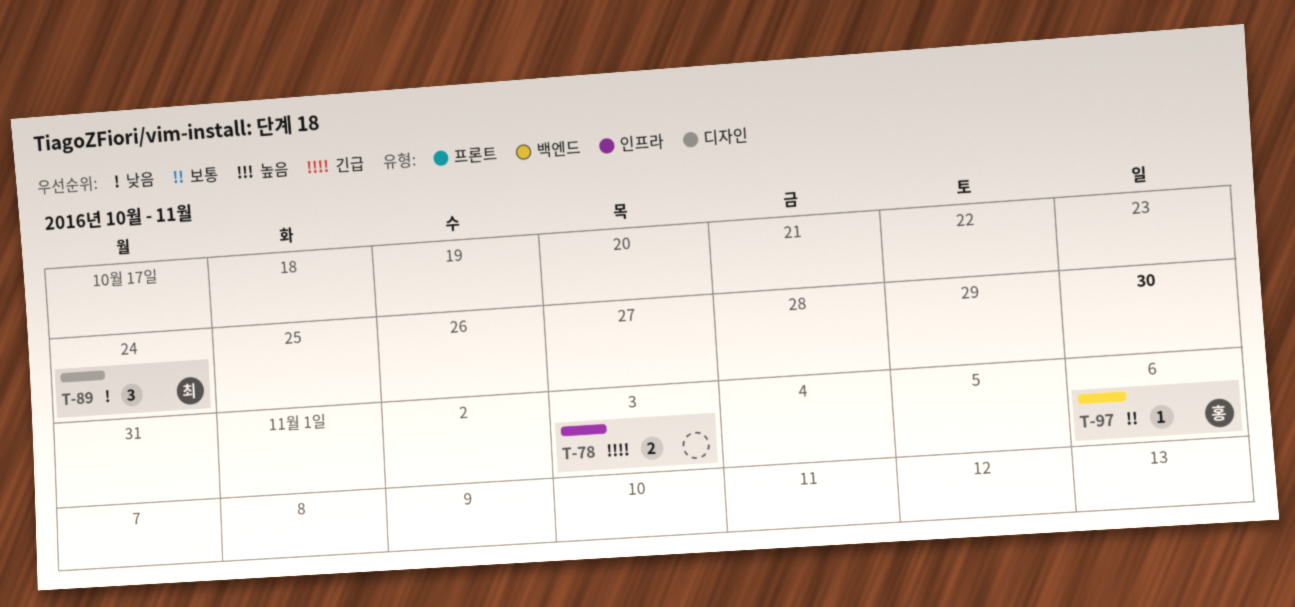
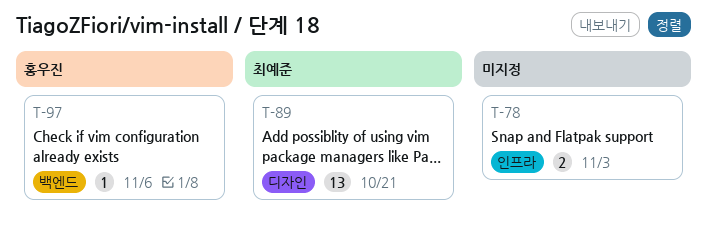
T-89, estimate: 3 -> 13
T-89, due: Oct 24 -> Oct 21

